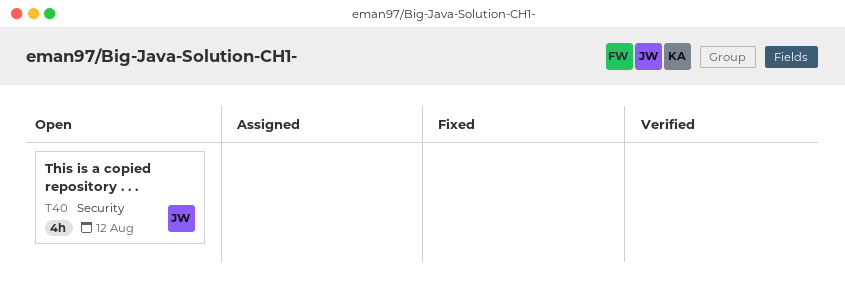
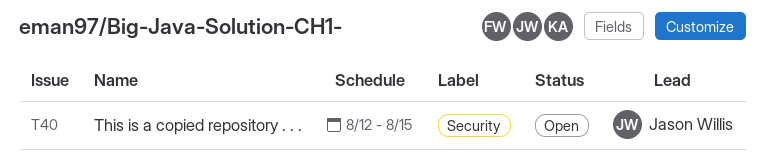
T40, due: Aug 12 -> Aug 15

